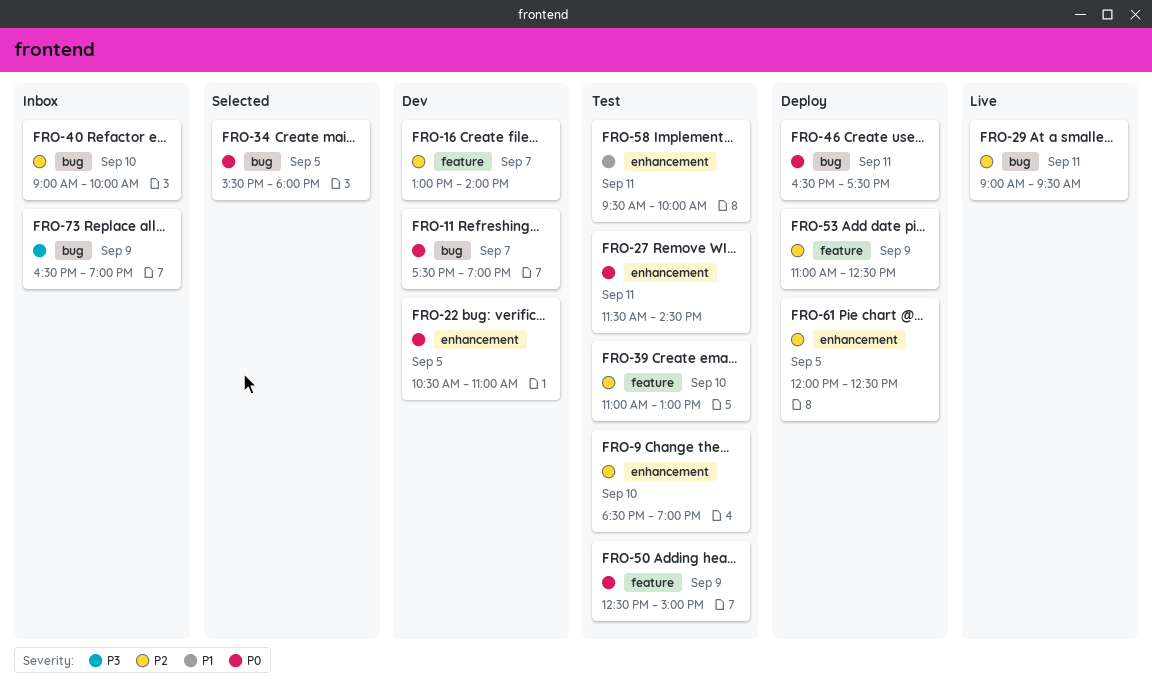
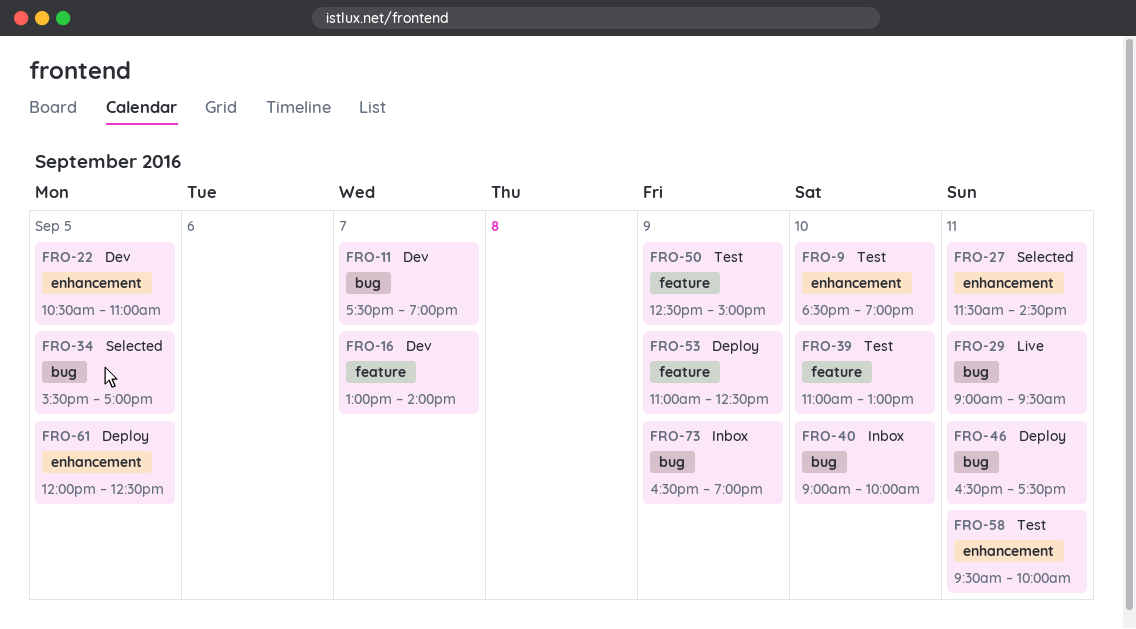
FRO-27, status: Test -> Selected
FRO-34, ends: 18:00 -> 17:00

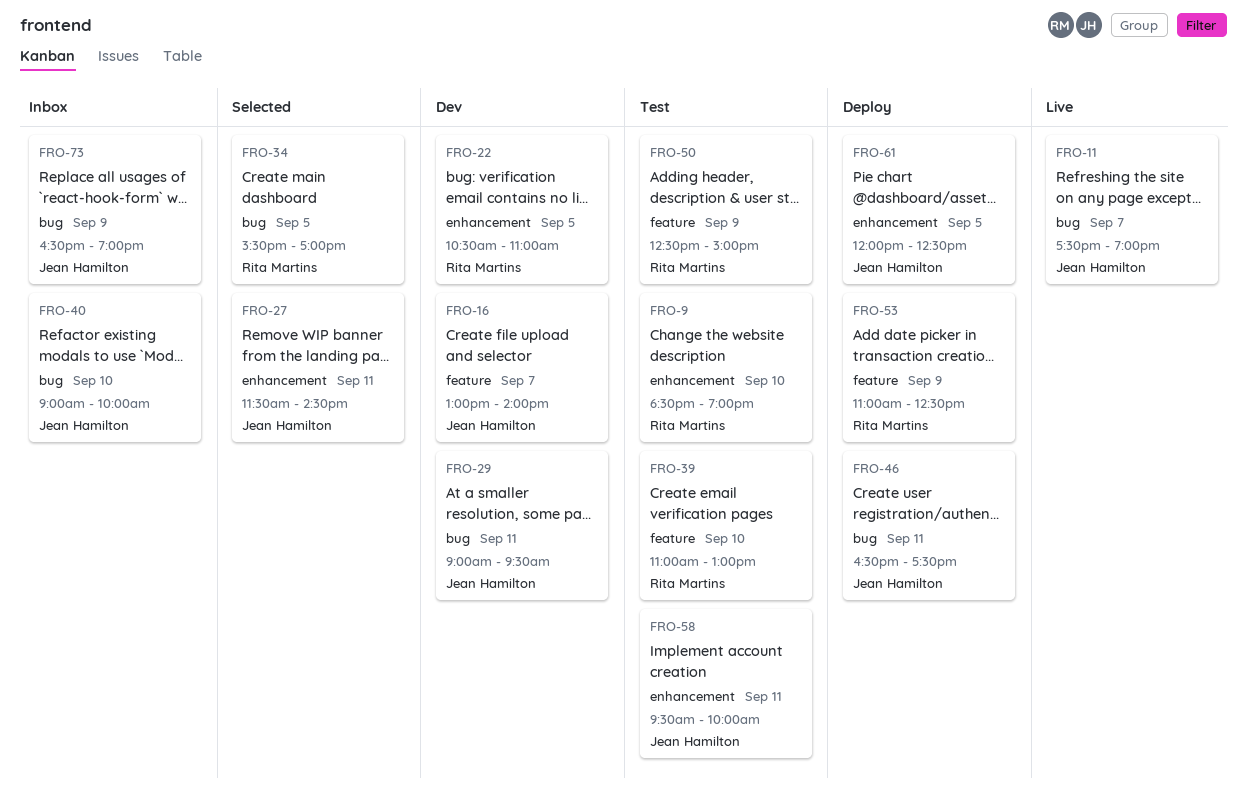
FRO-11, status: Dev -> Live
FRO-29, status: Live -> Dev

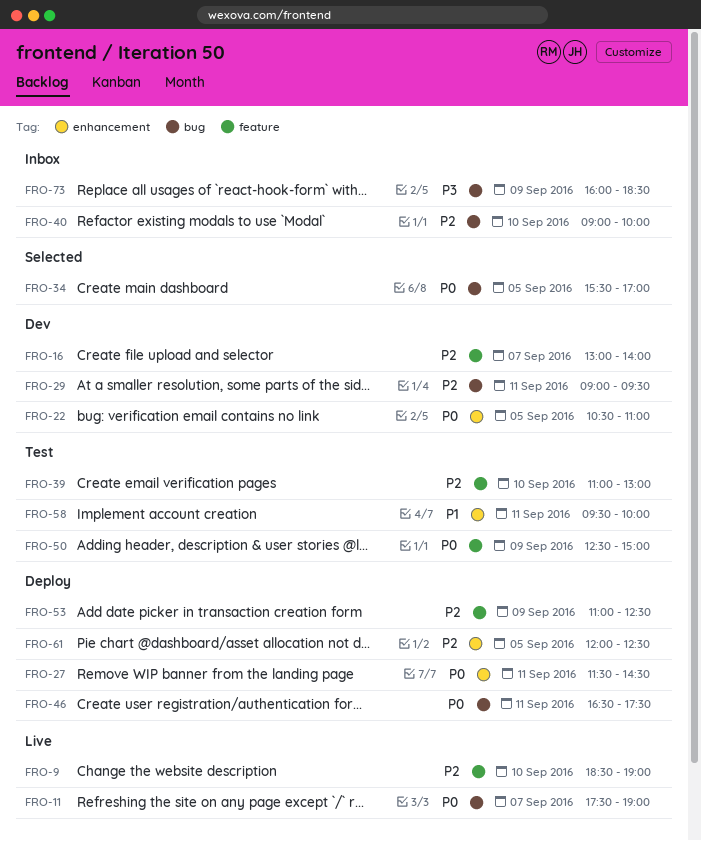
FRO-9, status: Test -> Live
FRO-9, label: enhancement -> feature
FRO-27, status: Selected -> Deploy
FRO-73, begins: 16:30 -> 16:00
FRO-73, ends: 19:00 -> 18:30

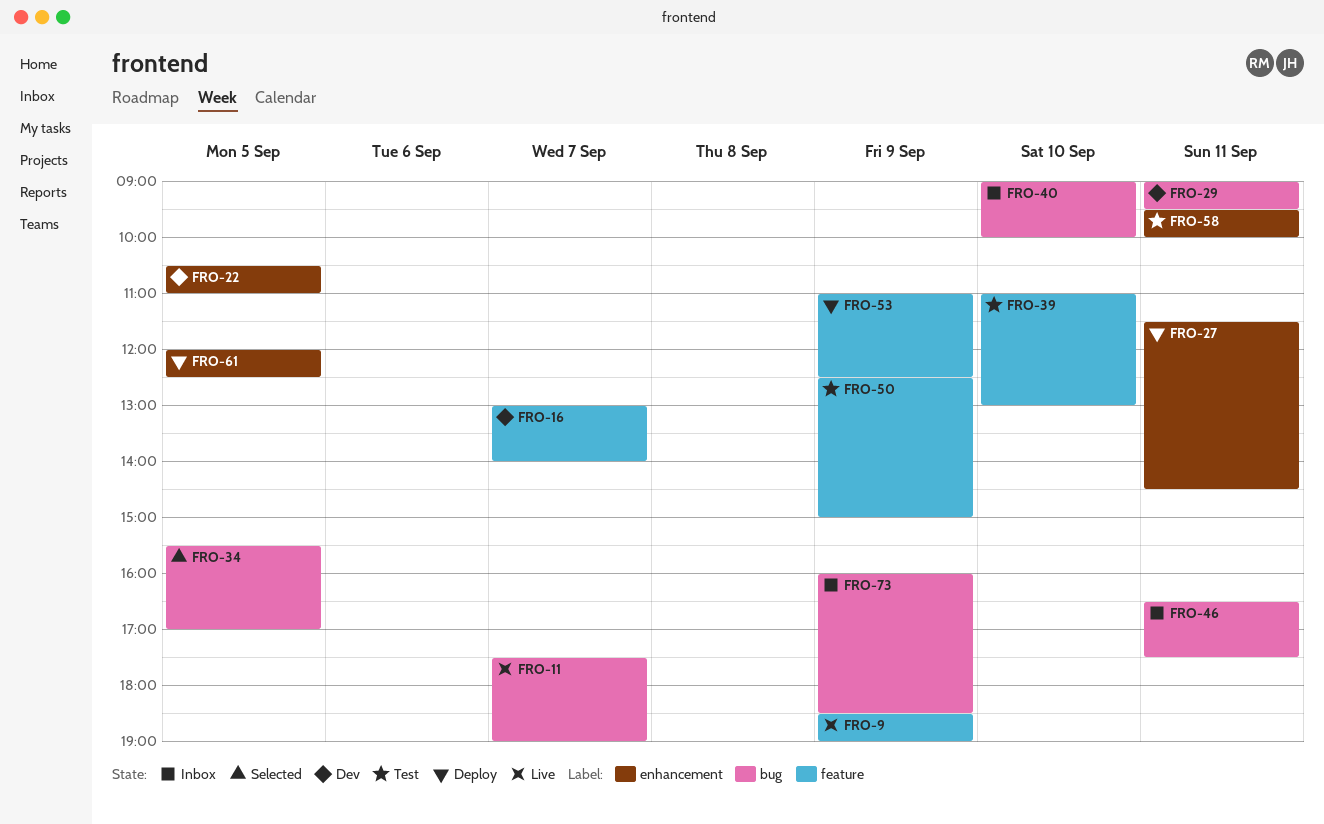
FRO-9, day: Sep 10 -> Sep 9
FRO-46, status: Deploy -> Inbox

